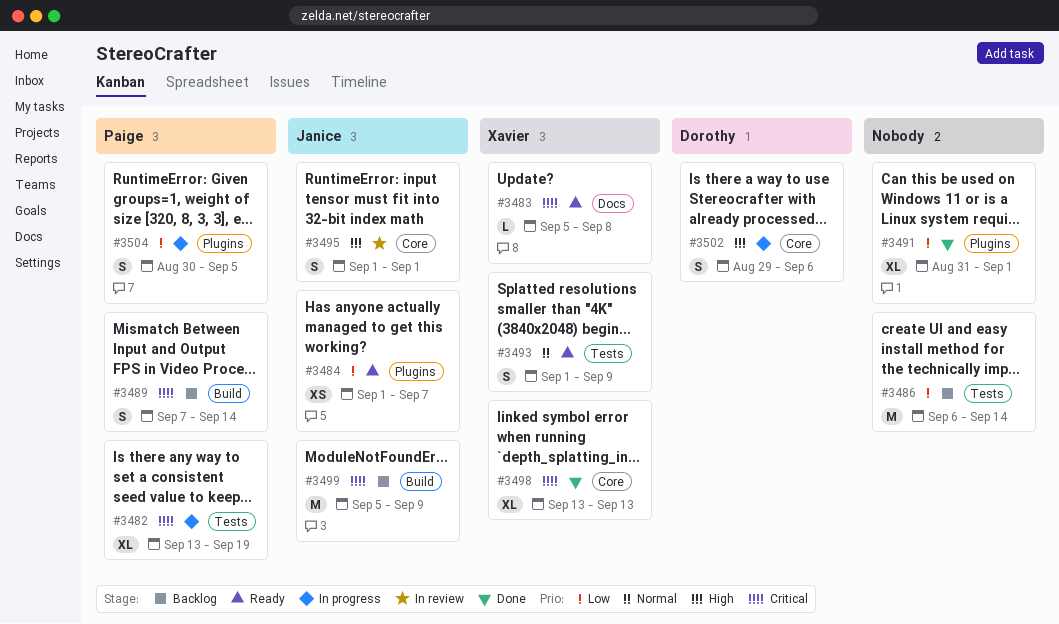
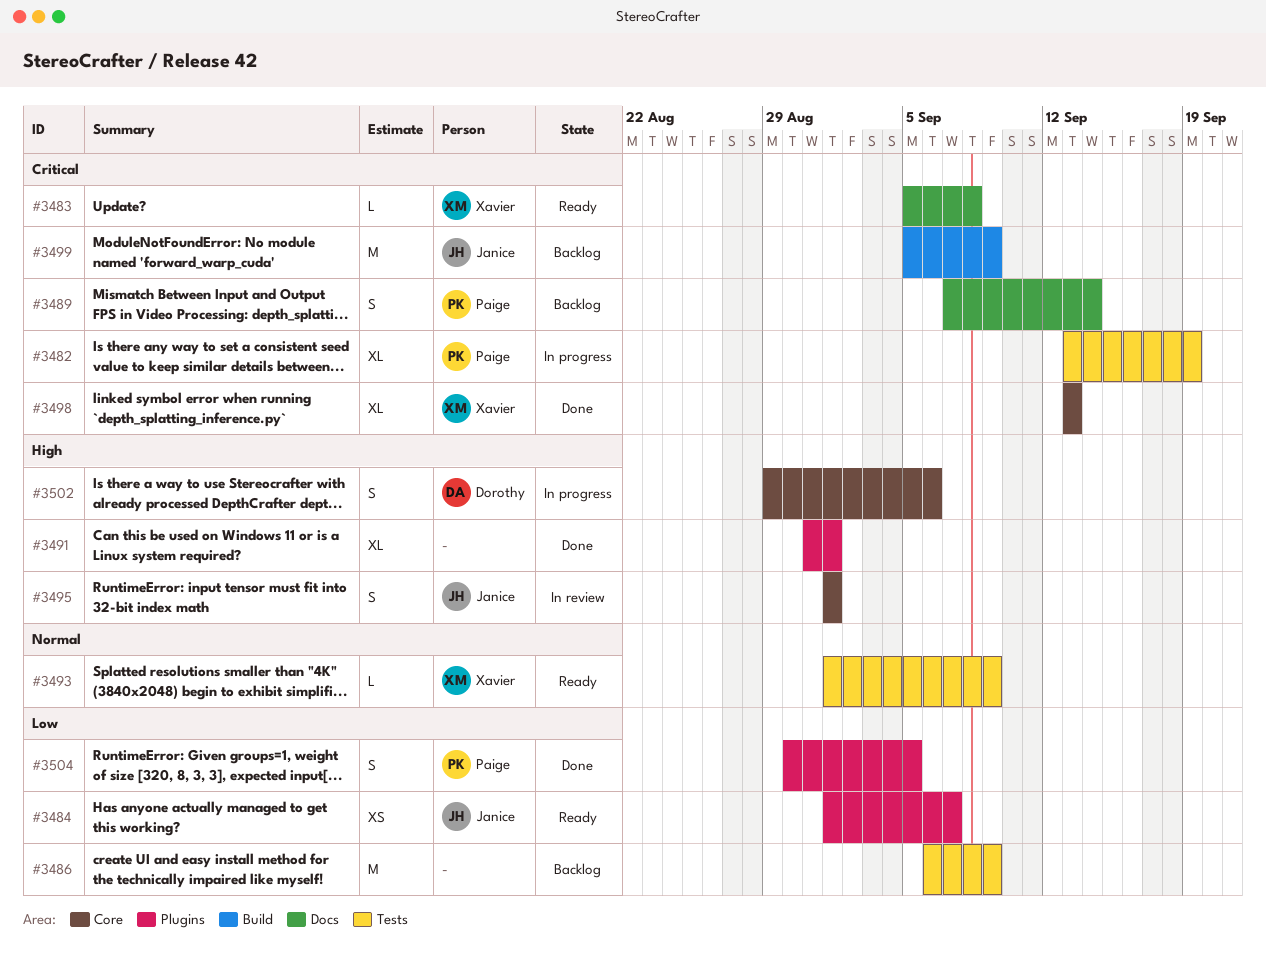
#3486, due: Sep 14 -> Sep 9
#3489, label: Build -> Docs
#3491, priority: Low -> High
#3493, estimate: S -> L
#3504, status: In progress -> Done

